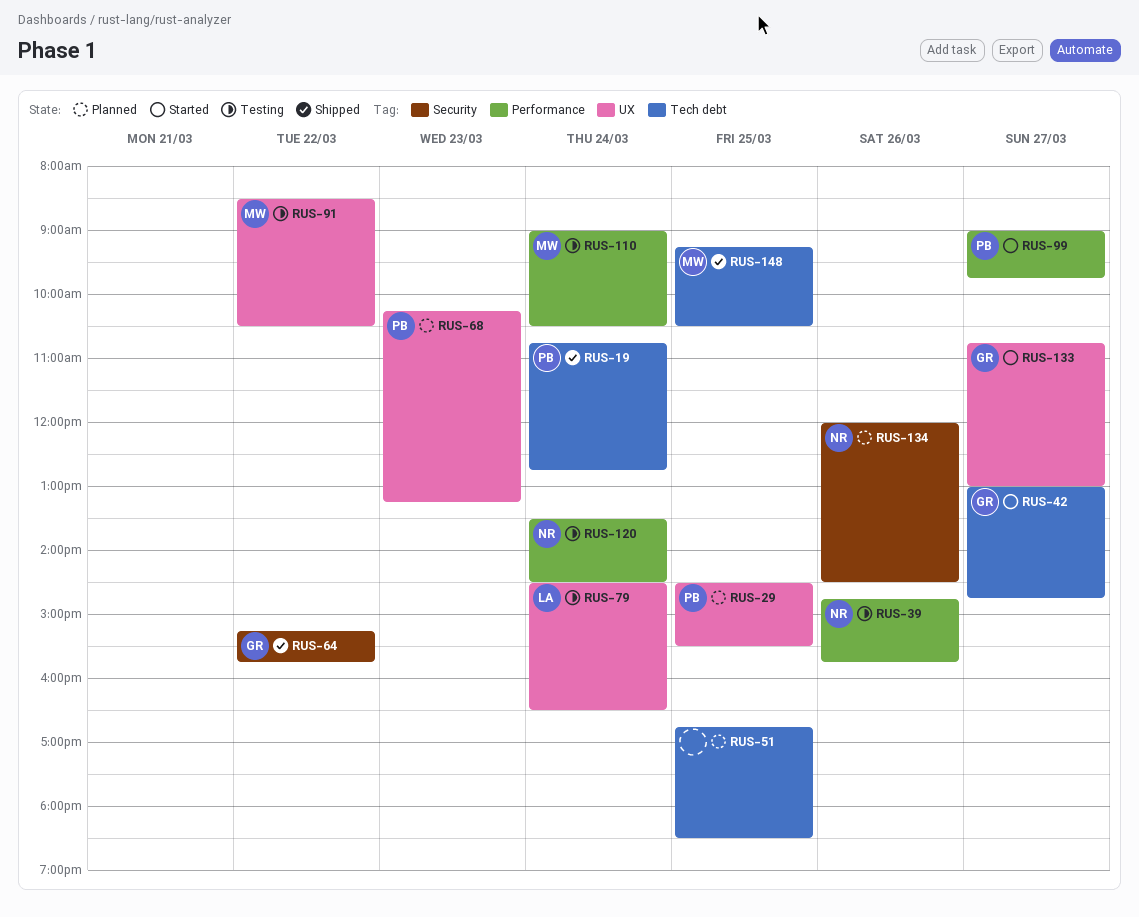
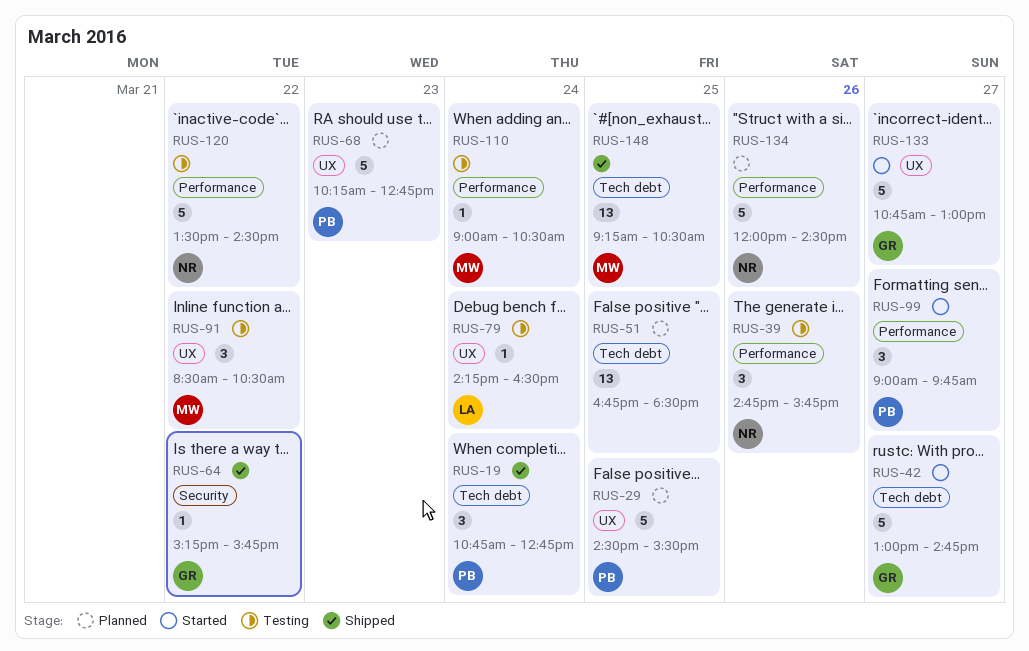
RUS-68, ends: 13:15 -> 12:45
RUS-79, begins: 14:30 -> 14:15
RUS-120, day: Mar 24 -> Mar 22
RUS-134, label: Security -> Performance

